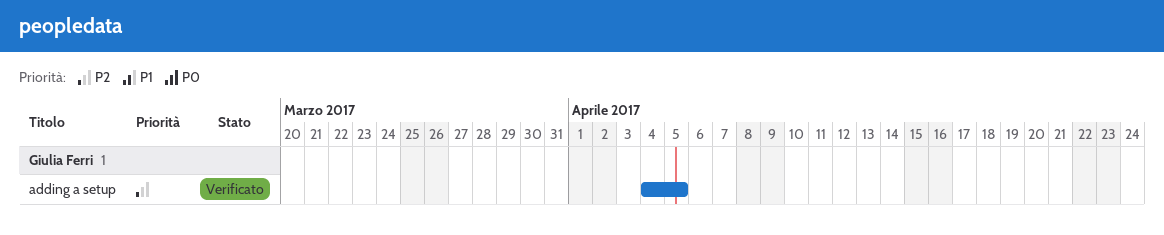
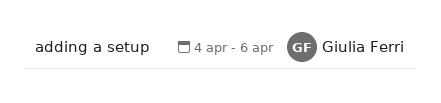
adding a setup, due: Apr 5 -> Apr 6

